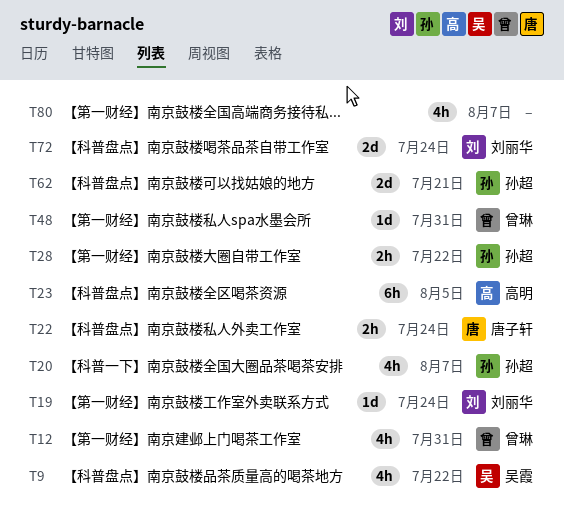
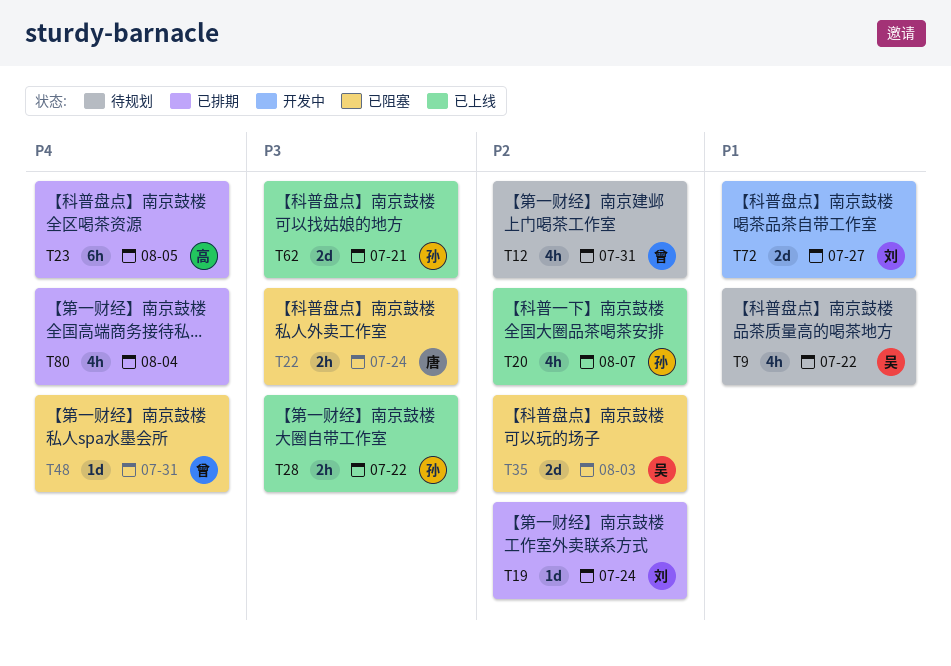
T35: none -> present
T72, due: Jul 24 -> Jul 27
T80, due: Aug 7 -> Aug 4

